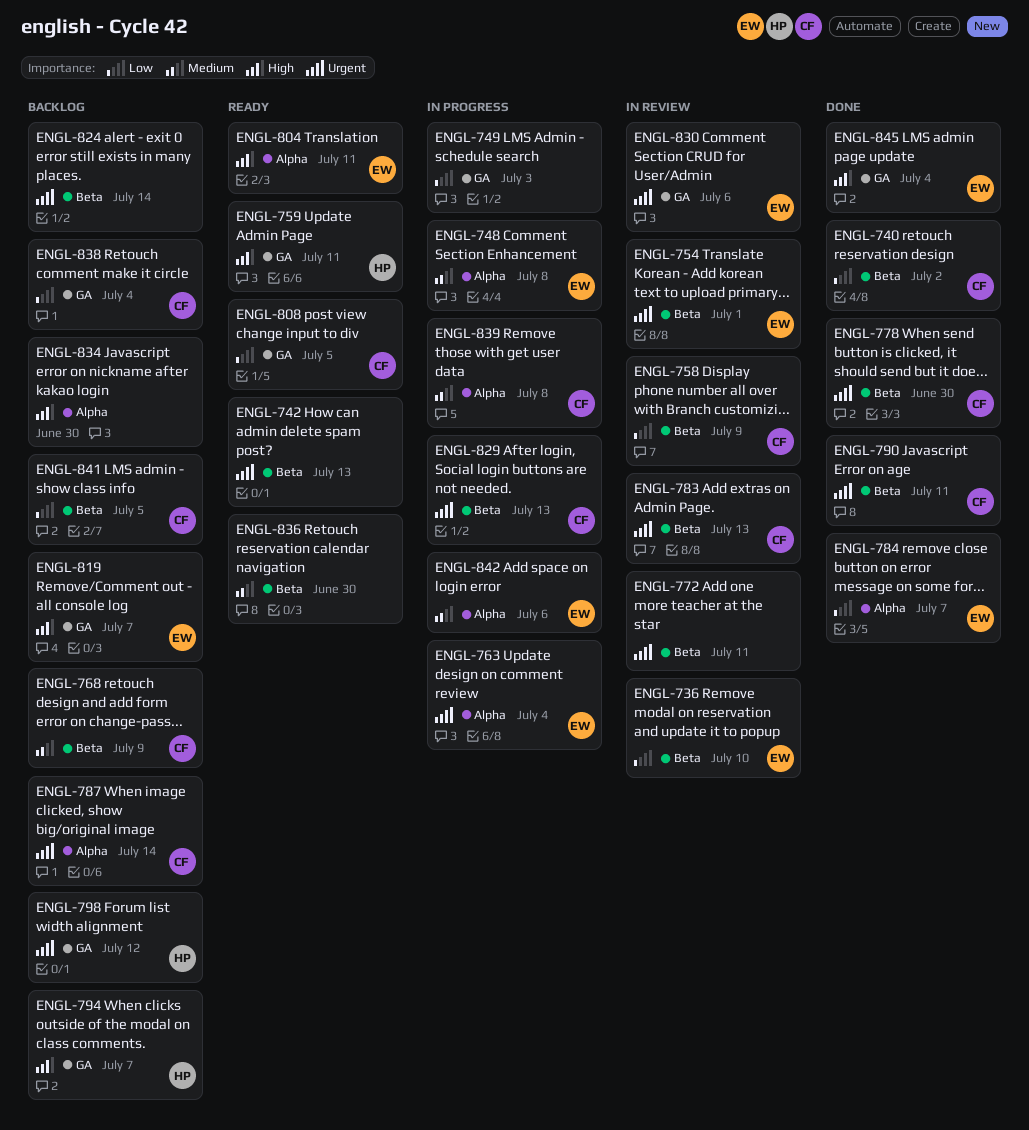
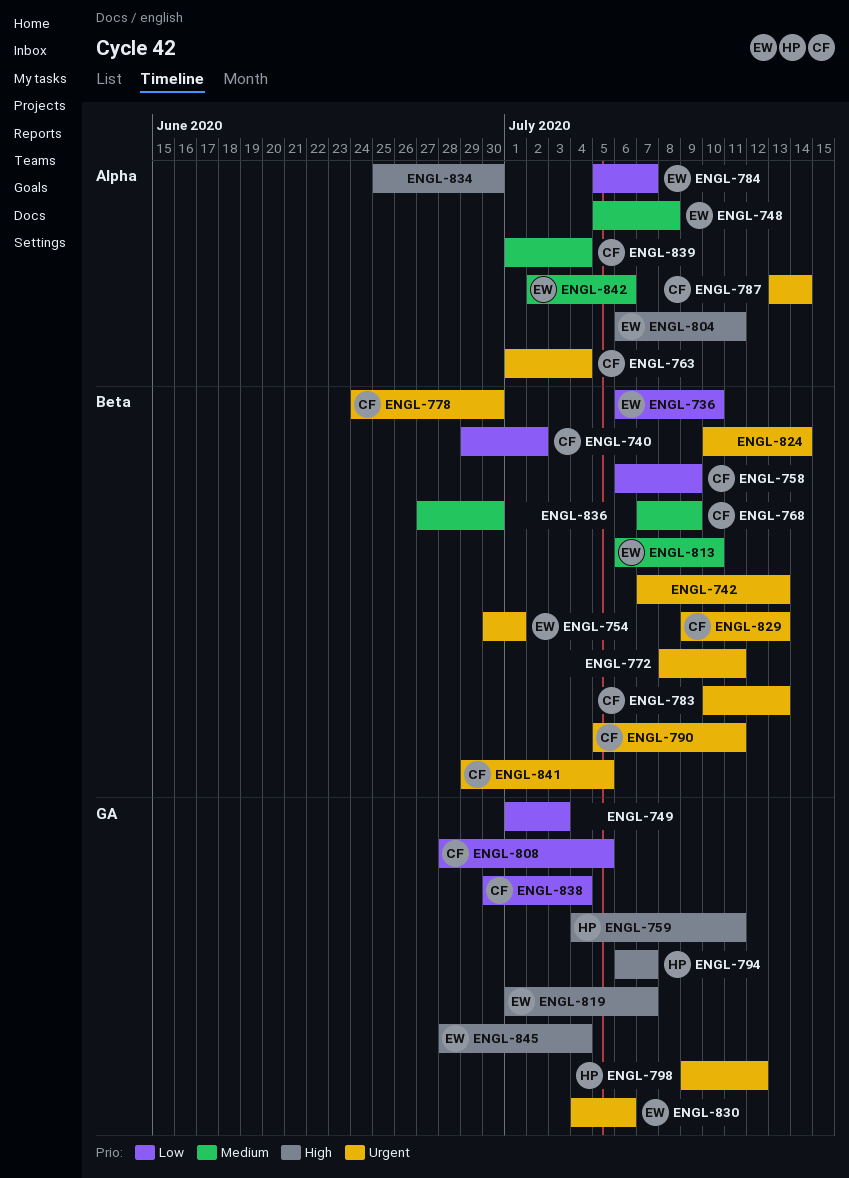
ENGL-763, owner: EW -> CF
ENGL-813: none -> present
ENGL-839, due: Jul 8 -> Jul 4
ENGL-841, priority: Low -> Urgent

